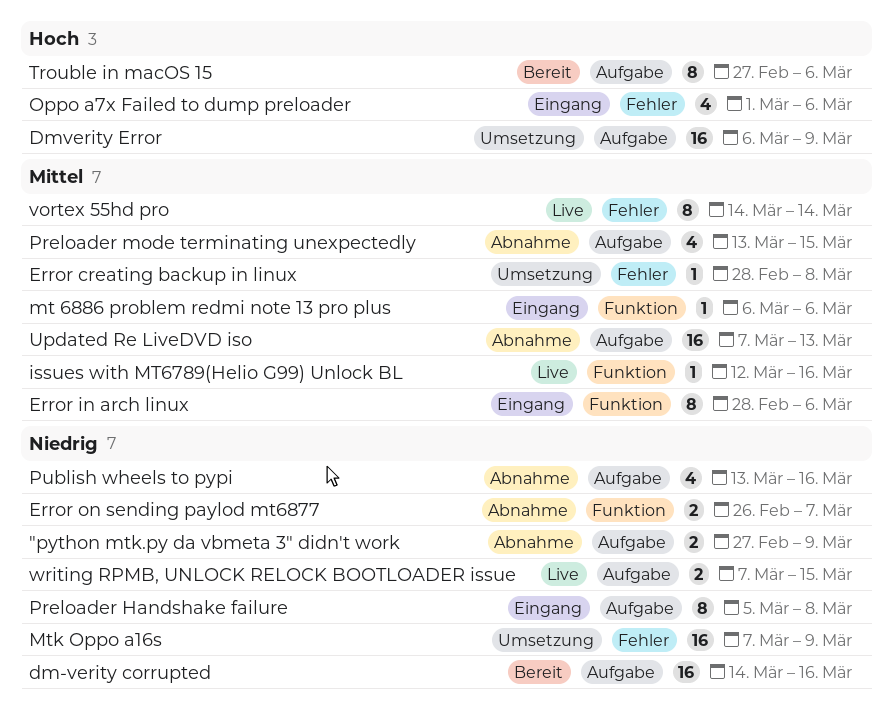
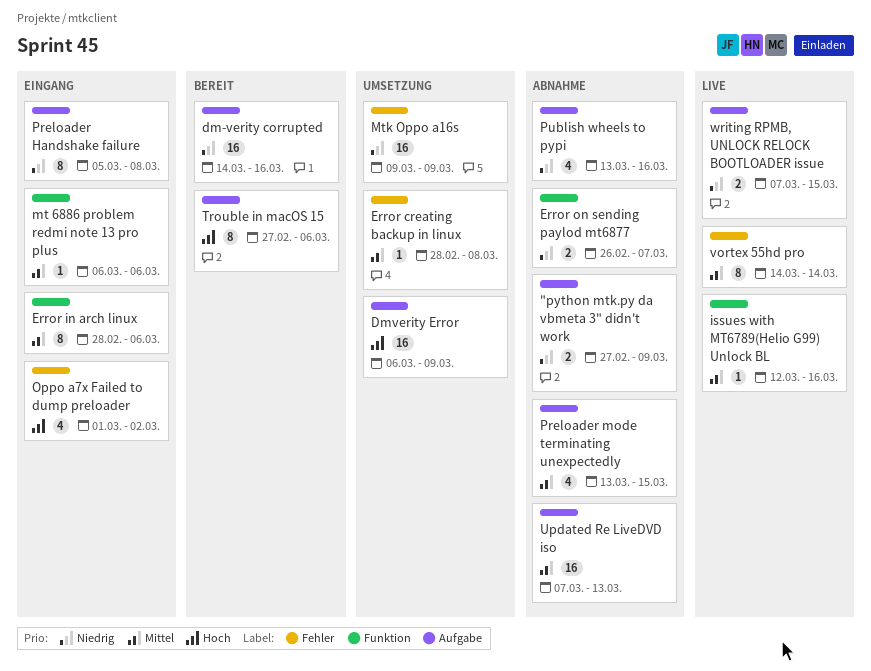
Mtk Oppo a16s, start: Mar 7 -> Mar 9
Oppo a7x Failed to dump preloader, due: Mar 6 -> Mar 2

